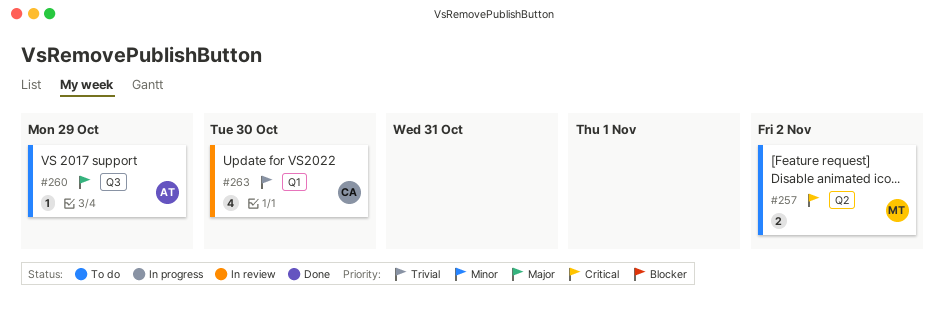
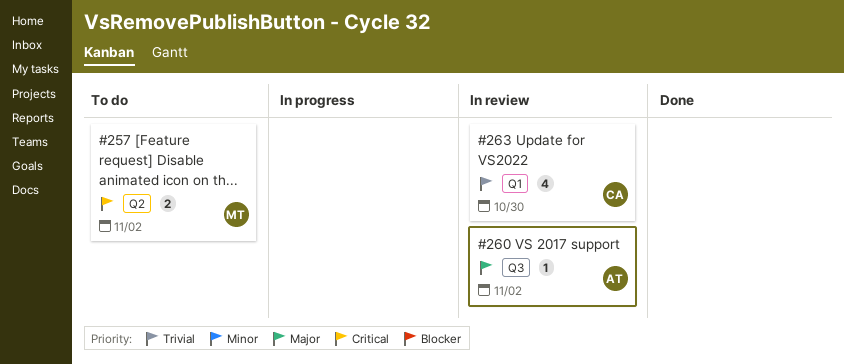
#260, status: To do -> In review
#260, due: Oct 29 -> Nov 2

